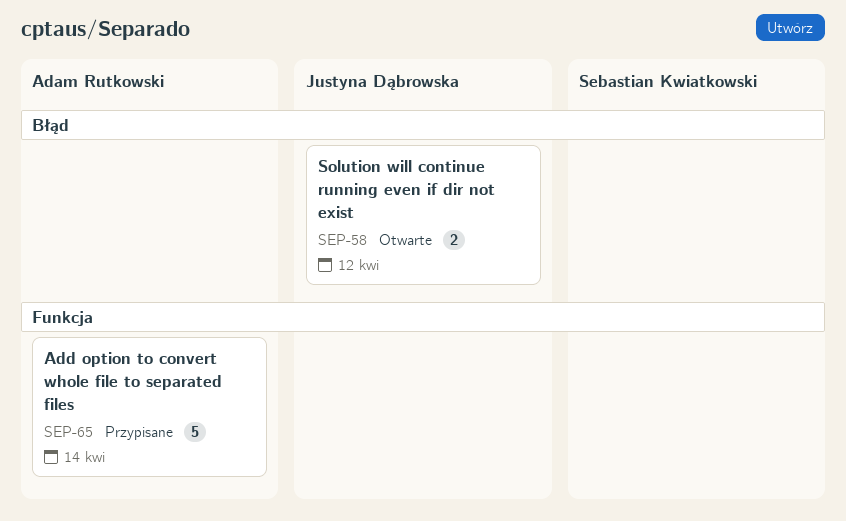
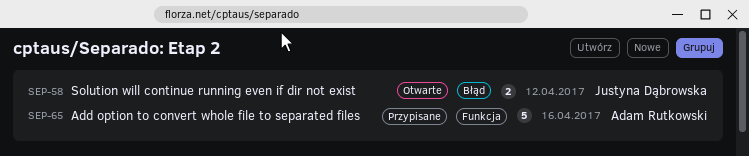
SEP-65, due: Apr 14 -> Apr 16

